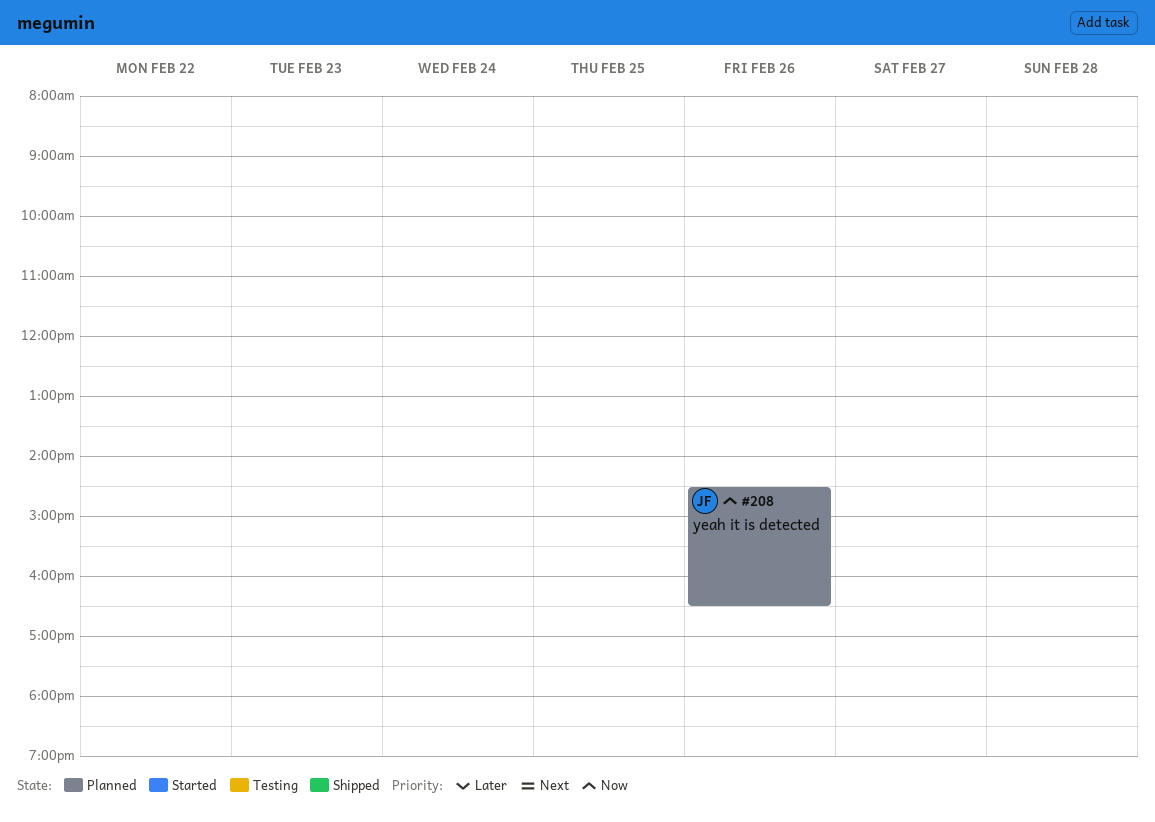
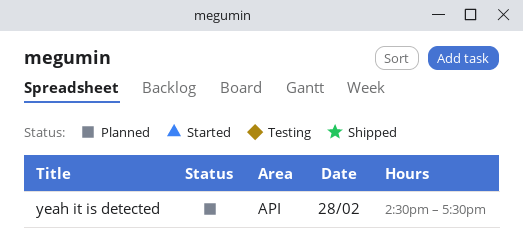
yeah it is detected, day: Feb 26 -> Feb 28
yeah it is detected, ends: 16:30 -> 17:30

